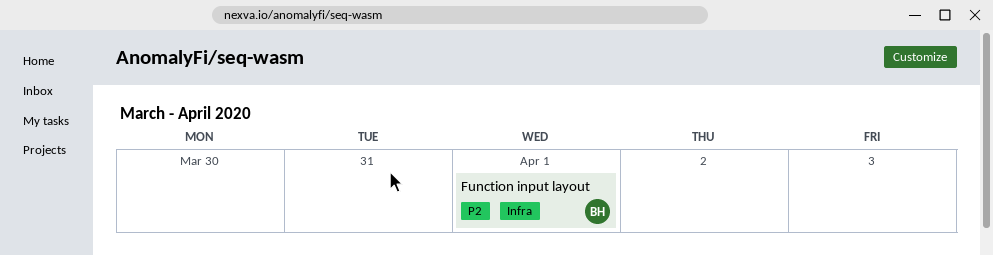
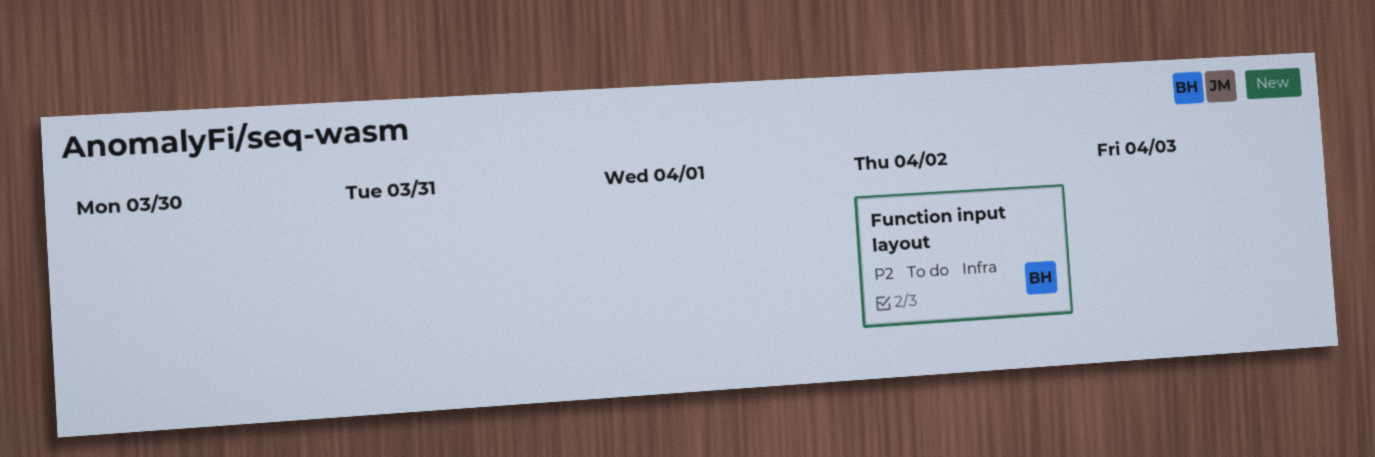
Function input layout, due: Apr 1 -> Apr 2

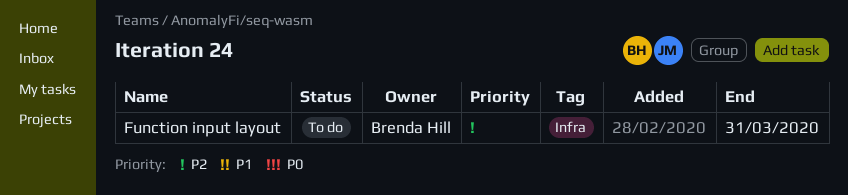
Function input layout, due: Apr 2 -> Mar 31

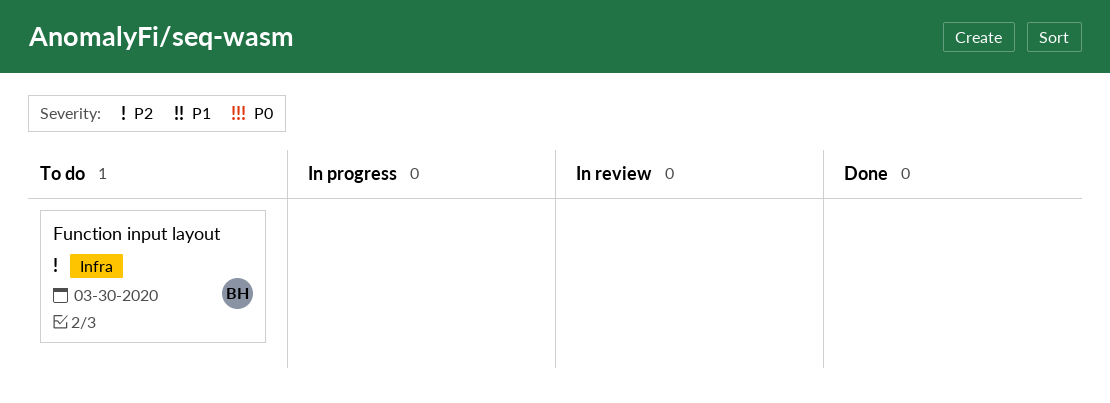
Function input layout, due: Mar 31 -> Mar 30

